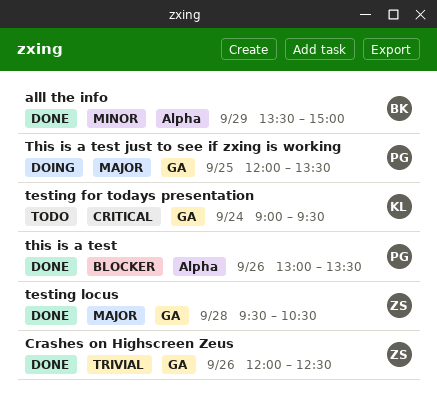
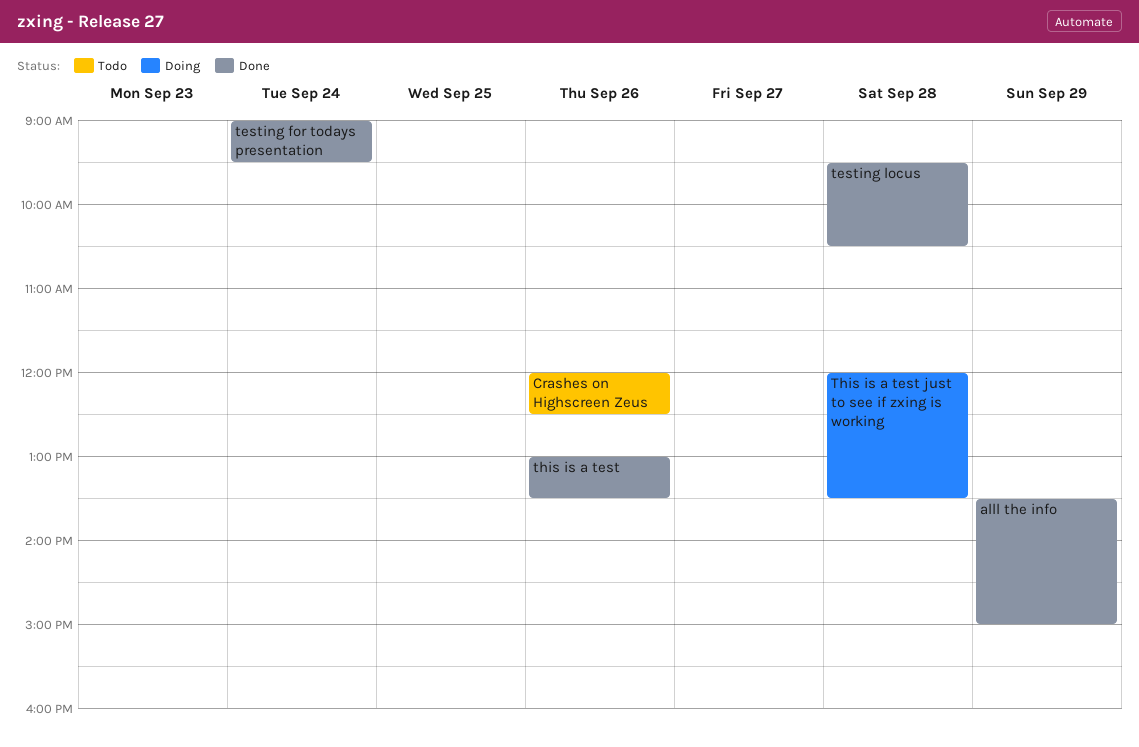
Crashes on Highscreen Zeus, status: Done -> Todo
testing for todays presentation, status: Todo -> Done
This is a test just to see if zxing is working, day: Sep 25 -> Sep 28

